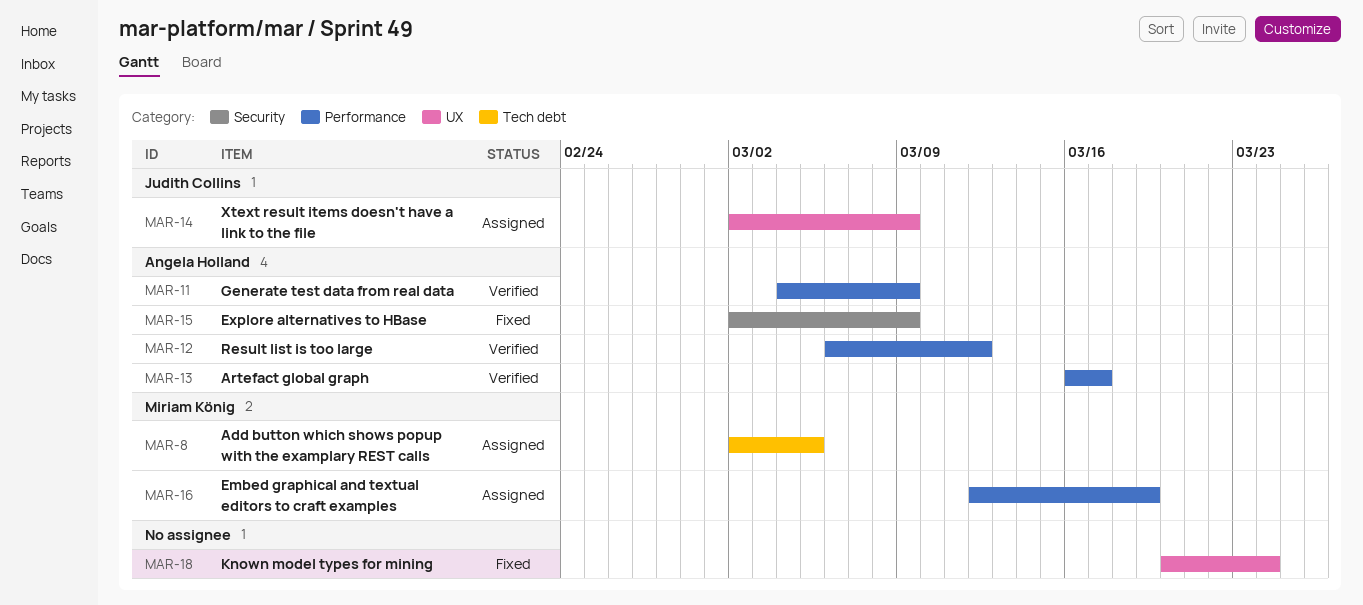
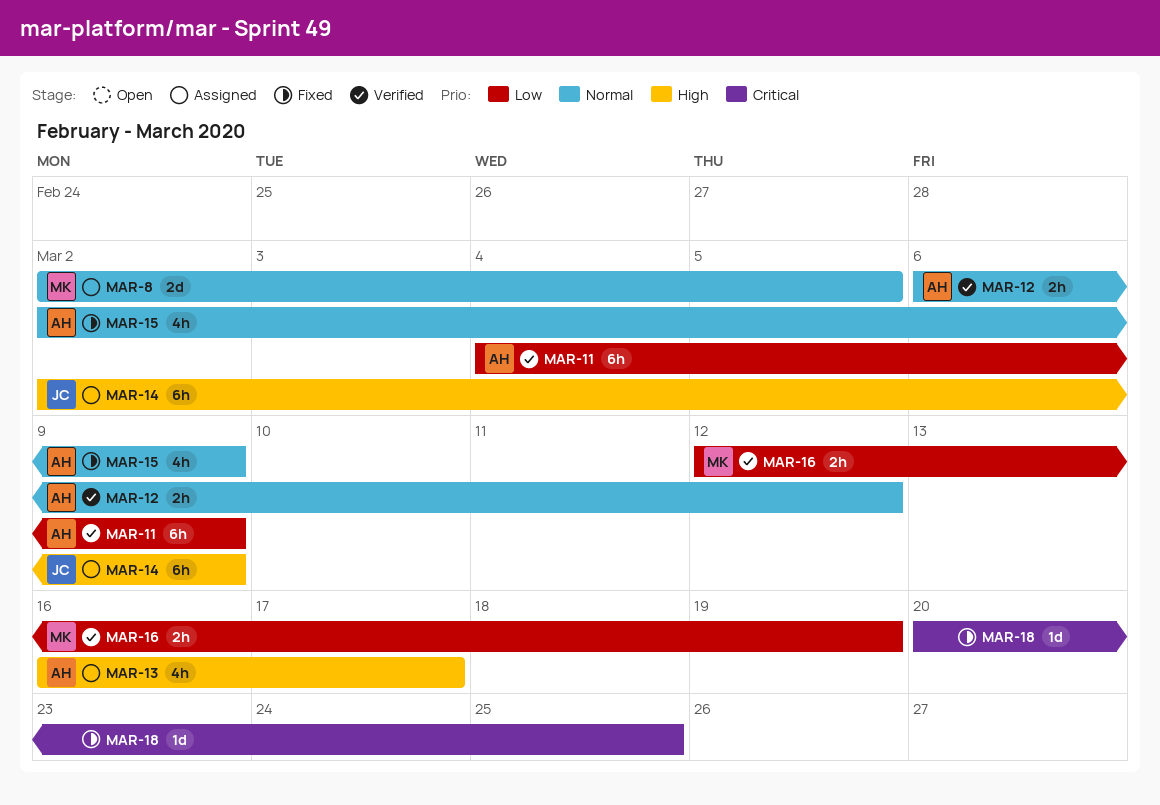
MAR-13, status: Verified -> Assigned
MAR-16, status: Assigned -> Verified
MAR-18, due: Mar 24 -> Mar 25

